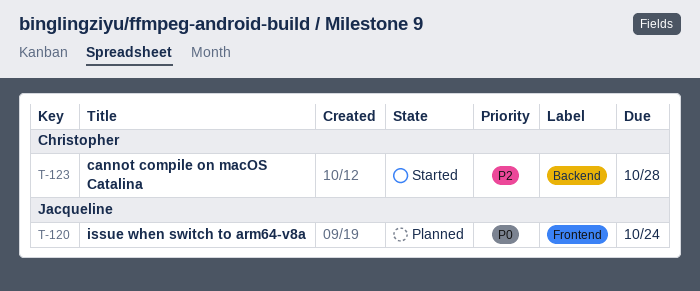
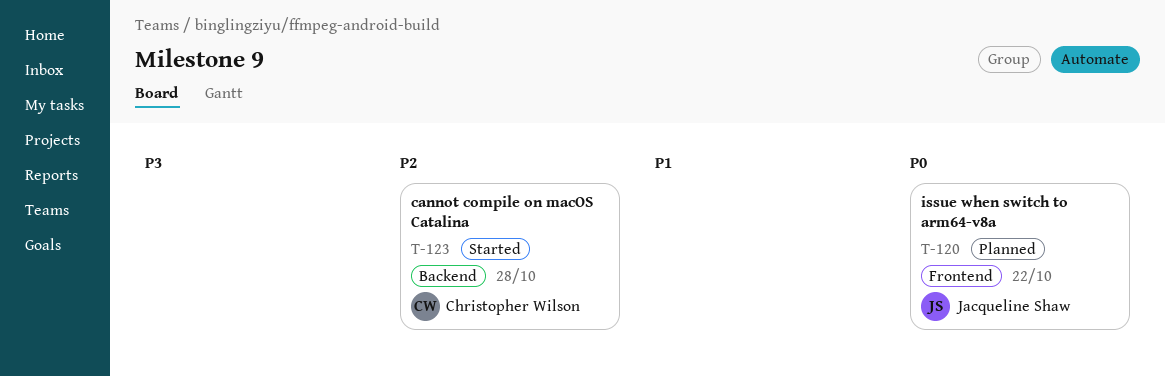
T-120, due: Oct 24 -> Oct 22

